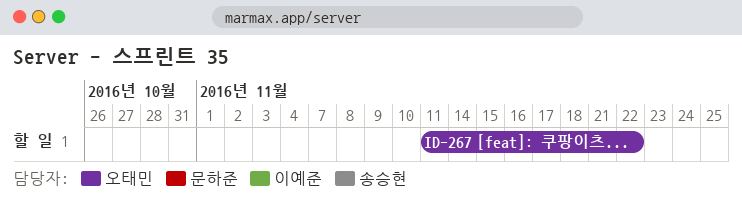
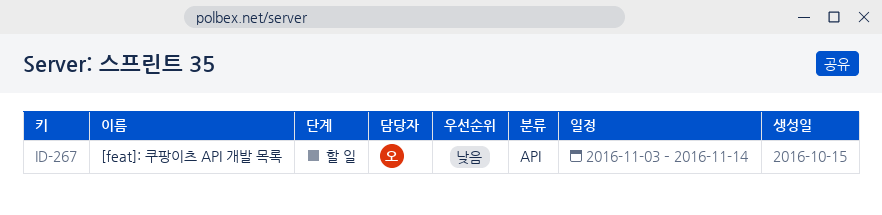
ID-267, start: Nov 11 -> Nov 3
ID-267, due: Nov 22 -> Nov 14

